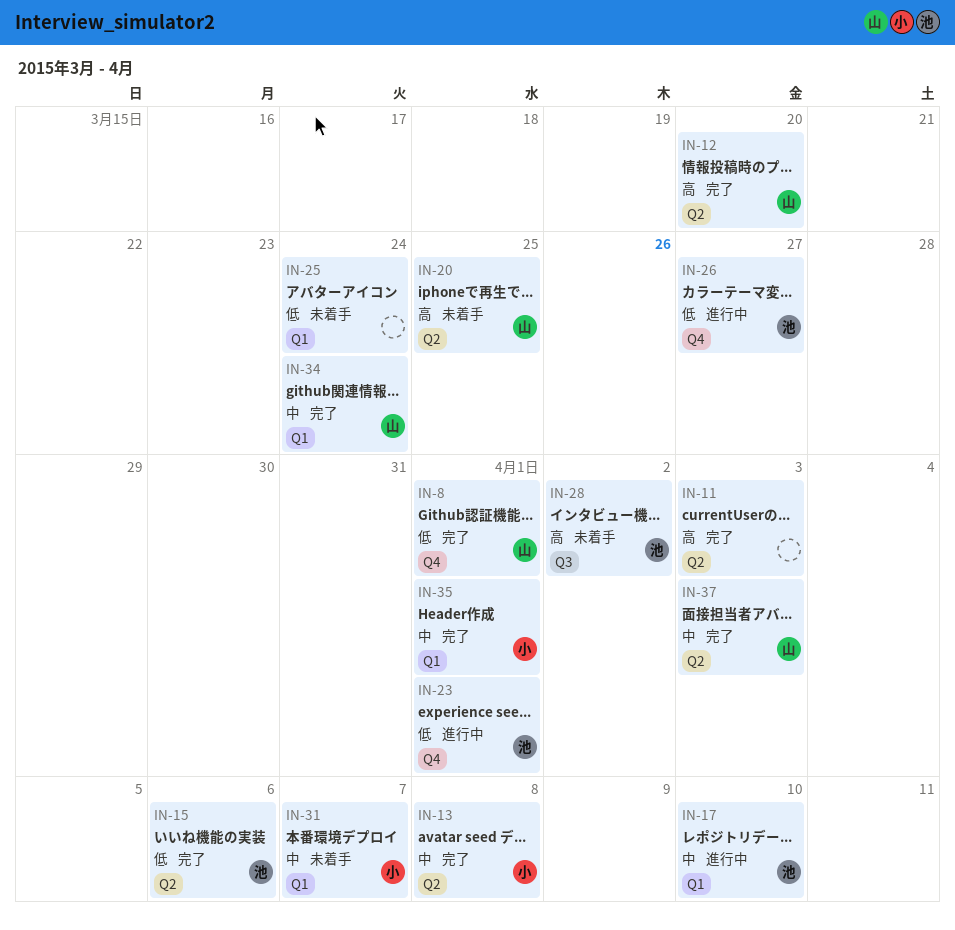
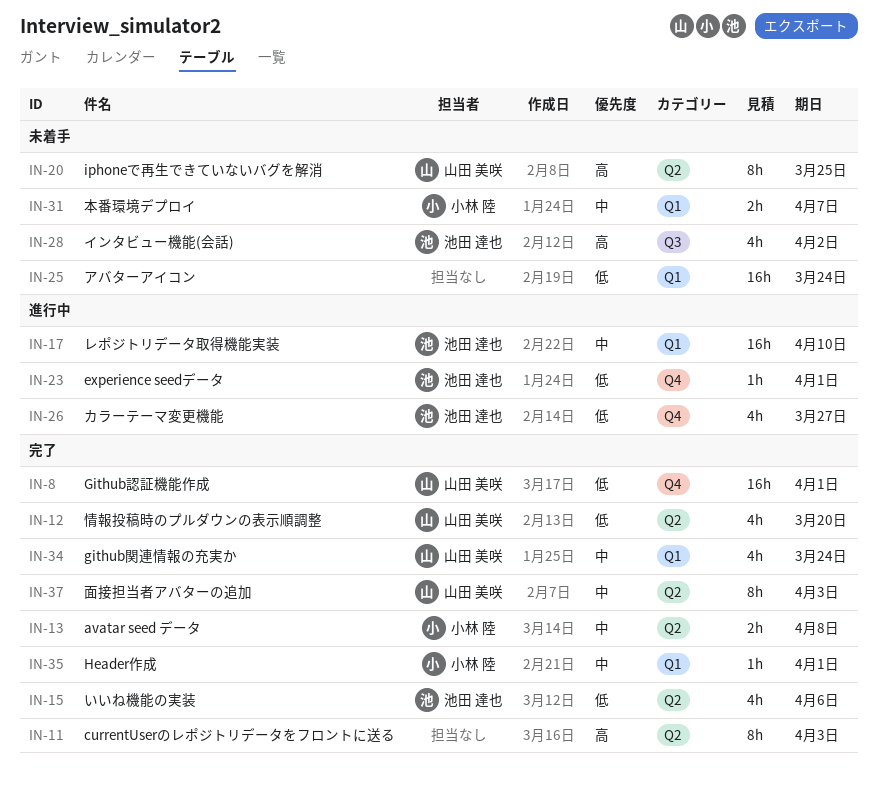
IN-12, priority: 高 -> 低

